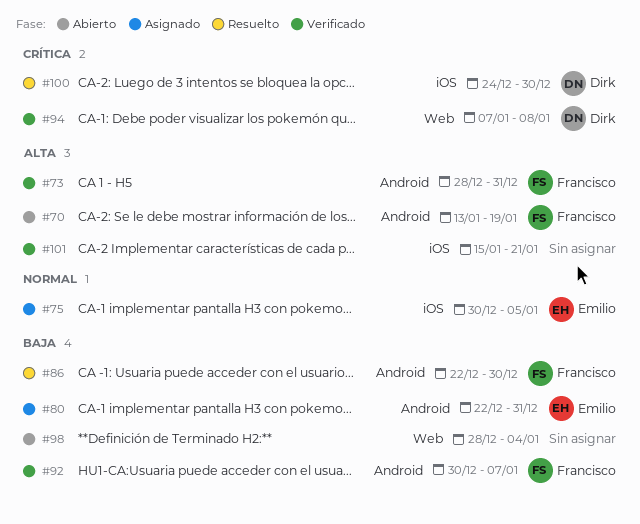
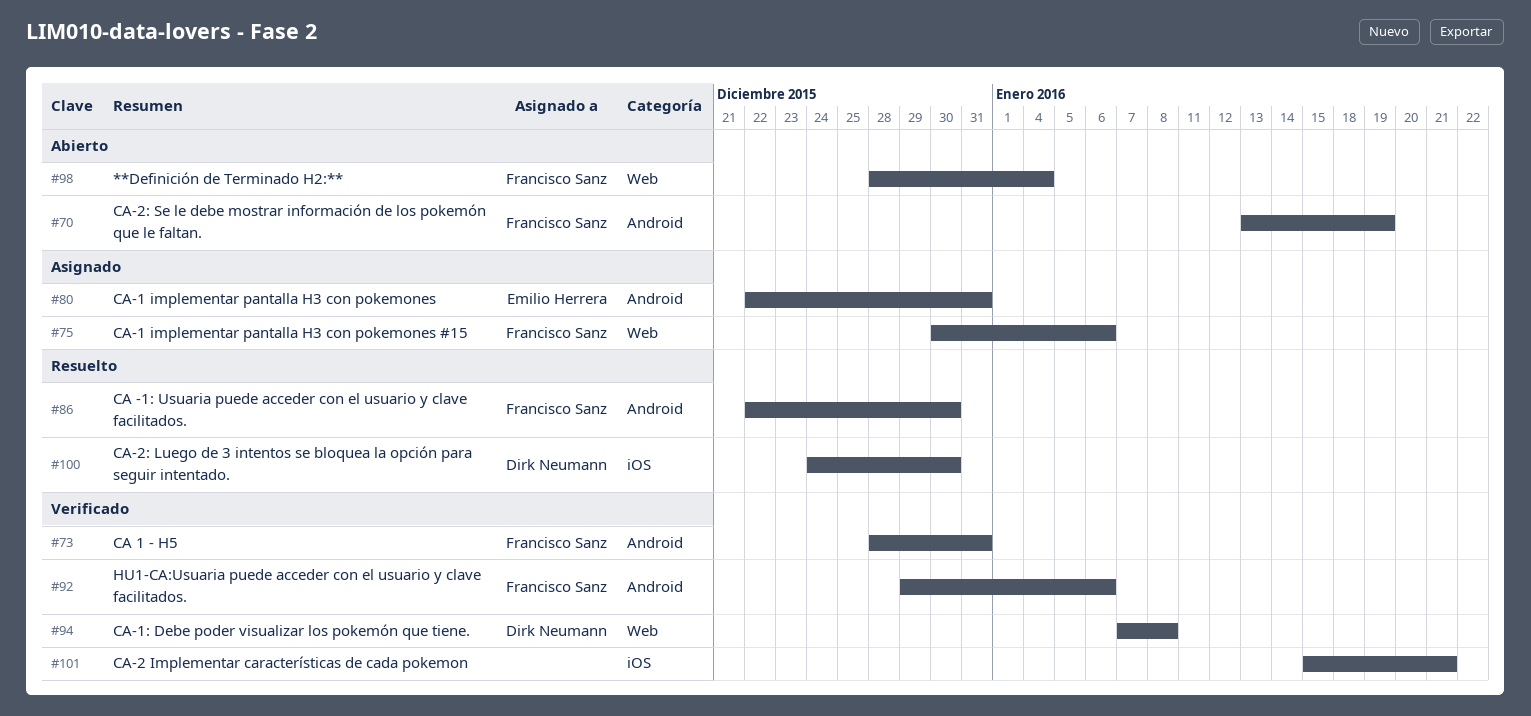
#75, owner: Emilio Herrera -> Francisco Sanz
#75, label: iOS -> Web
#75, due: Jan 5 -> Jan 6
#92, start: Dec 30 -> Dec 29
#92, due: Jan 7 -> Jan 6
#98, owner: none -> Francisco Sanz

